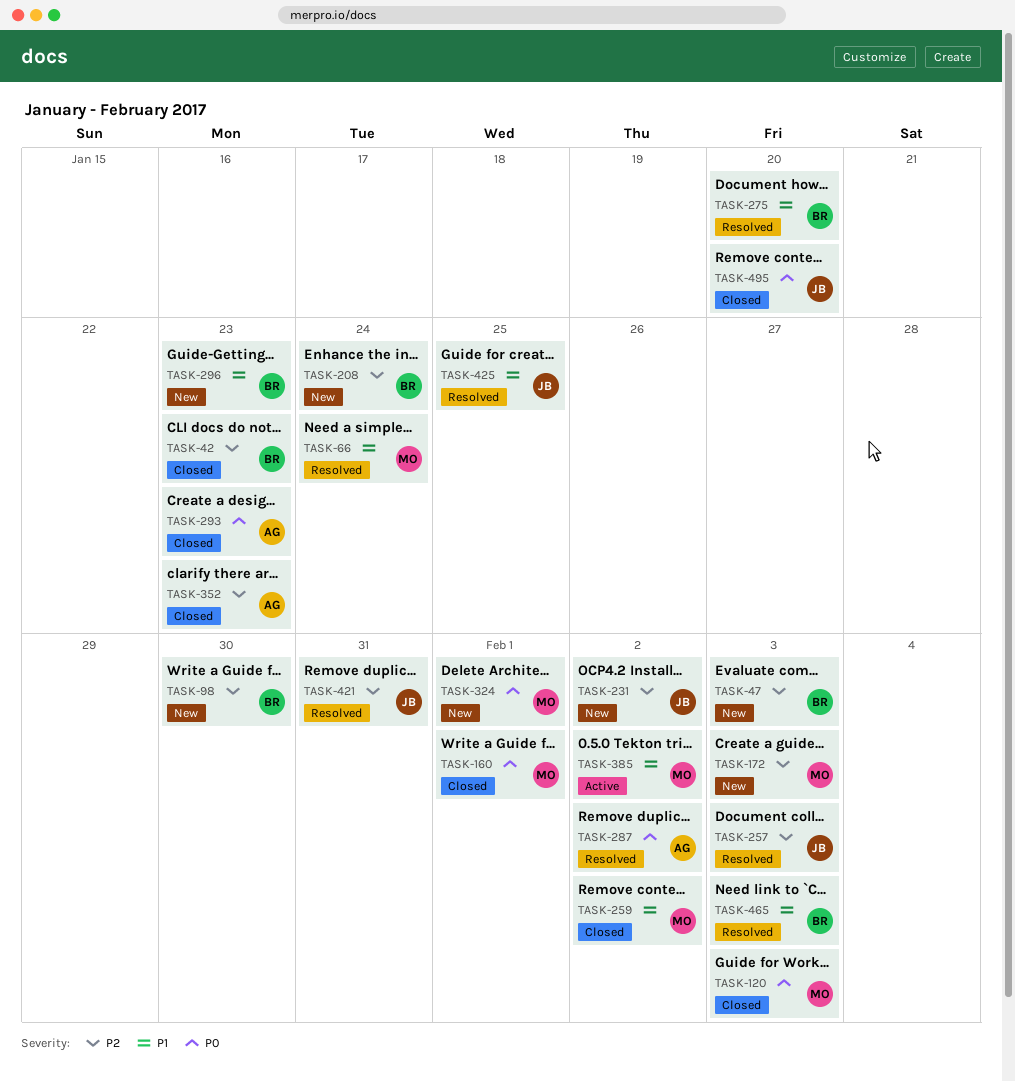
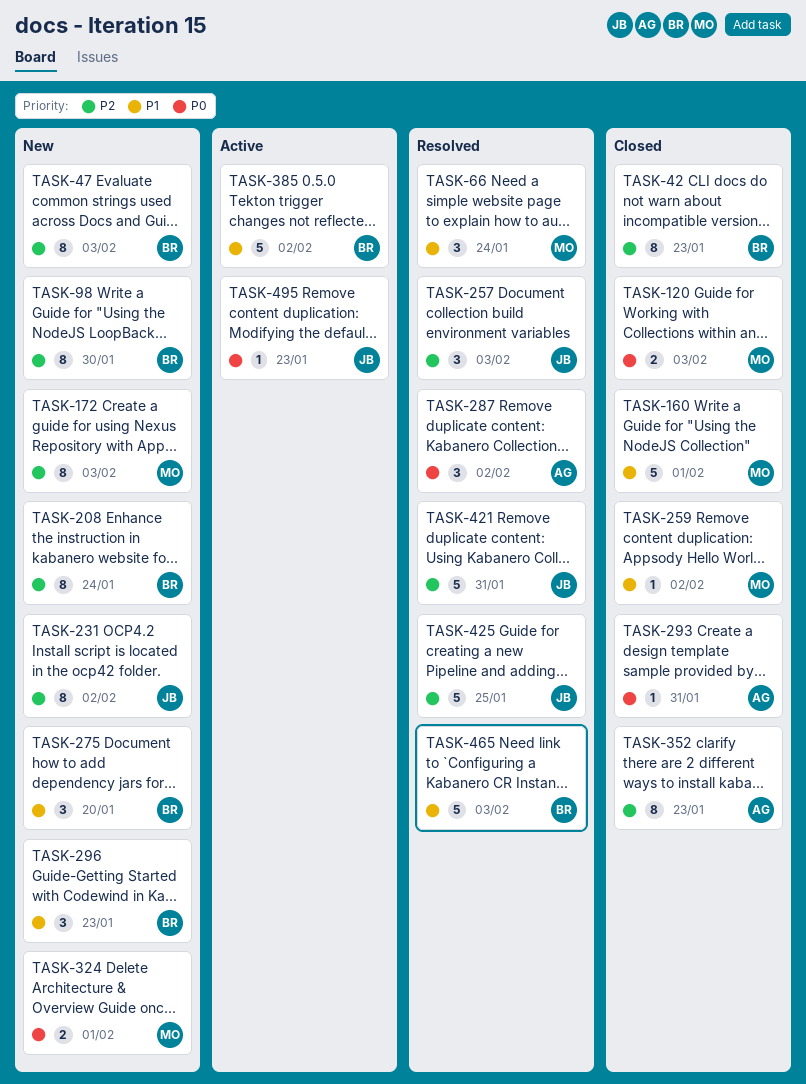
TASK-160, priority: P0 -> P1
TASK-275, status: Resolved -> New
TASK-293, due: Jan 23 -> Jan 31
TASK-385, owner: MO -> BR
TASK-425, priority: P1 -> P2
TASK-495, status: Closed -> Active
TASK-495, due: Jan 20 -> Jan 23

